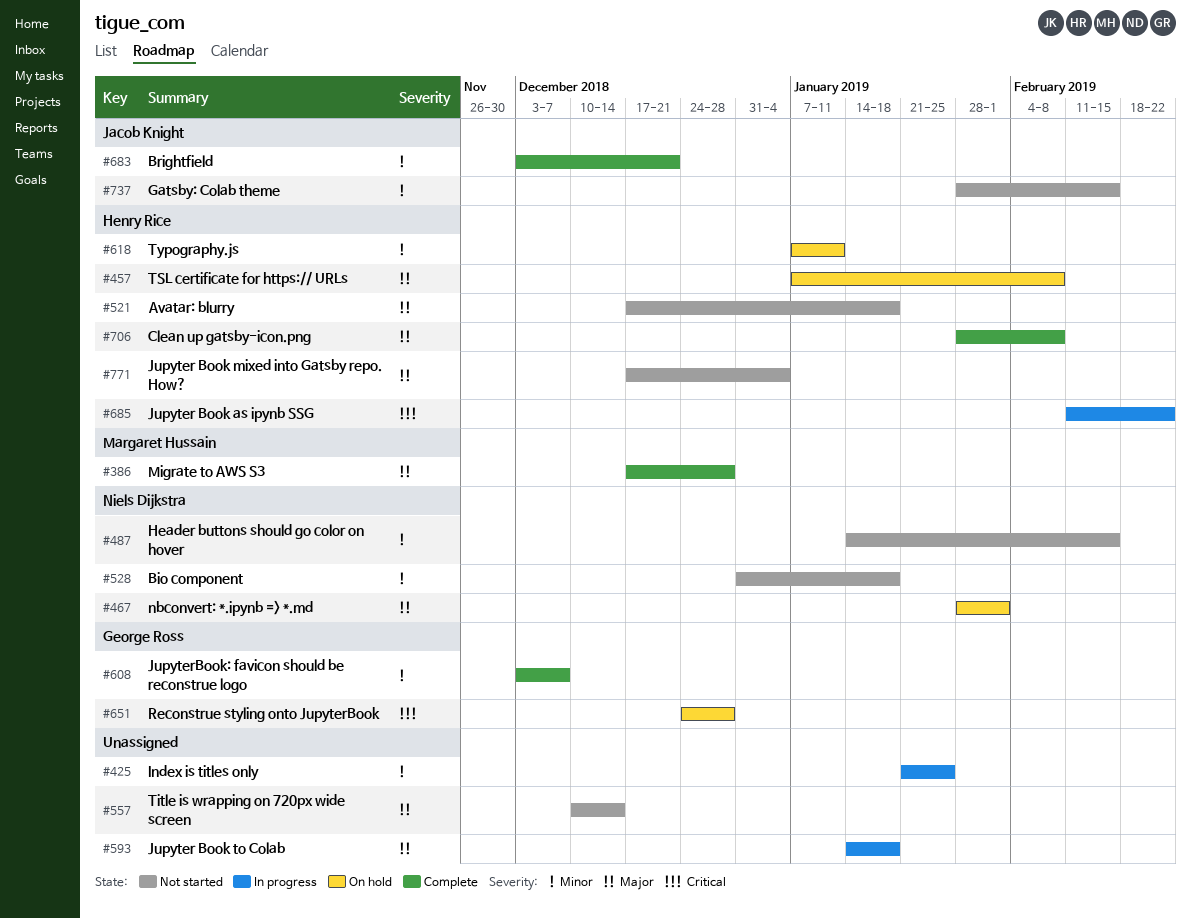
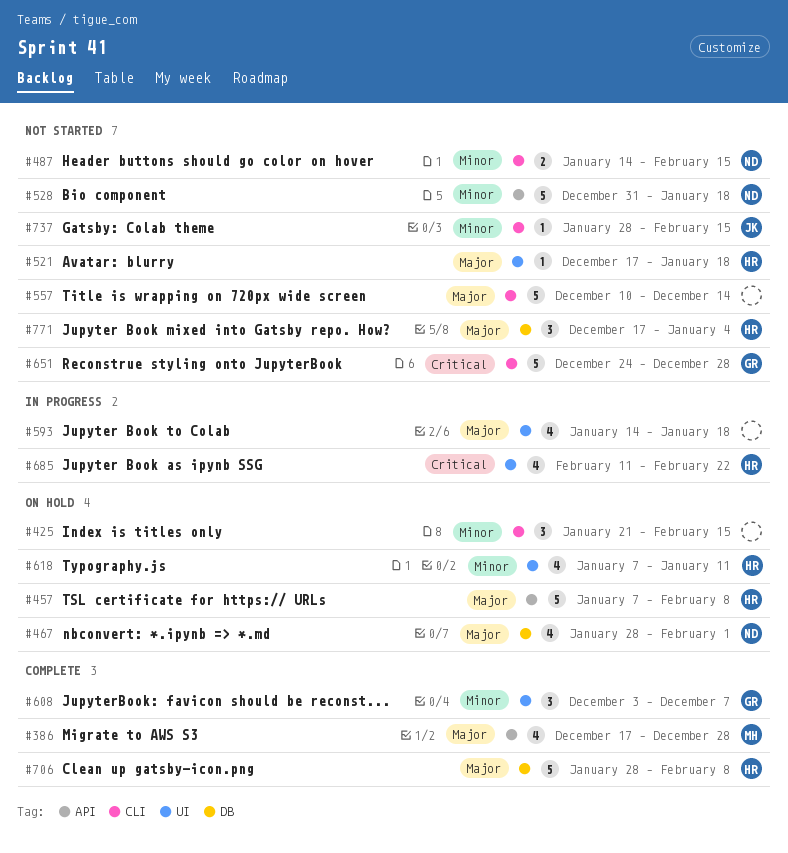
#425, status: In progress -> On hold
#425, due: Jan 25 -> Feb 15
#651, status: On hold -> Not started
#683: present -> none

